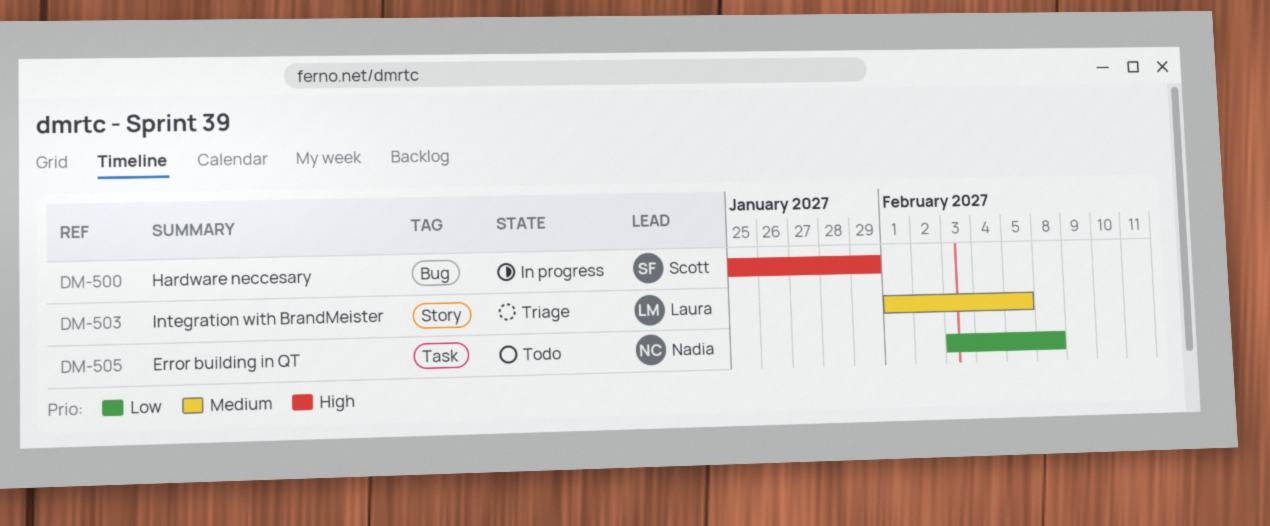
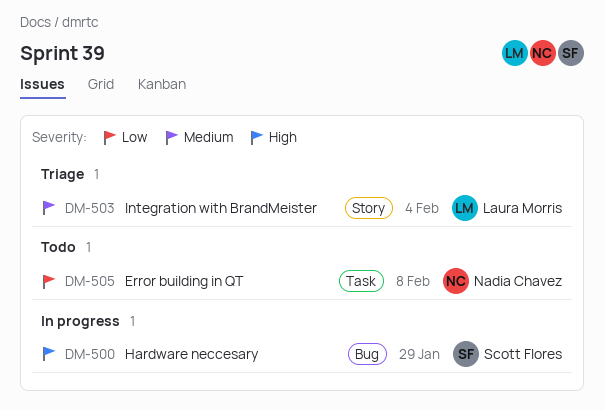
DM-503, due: Feb 5 -> Feb 4

